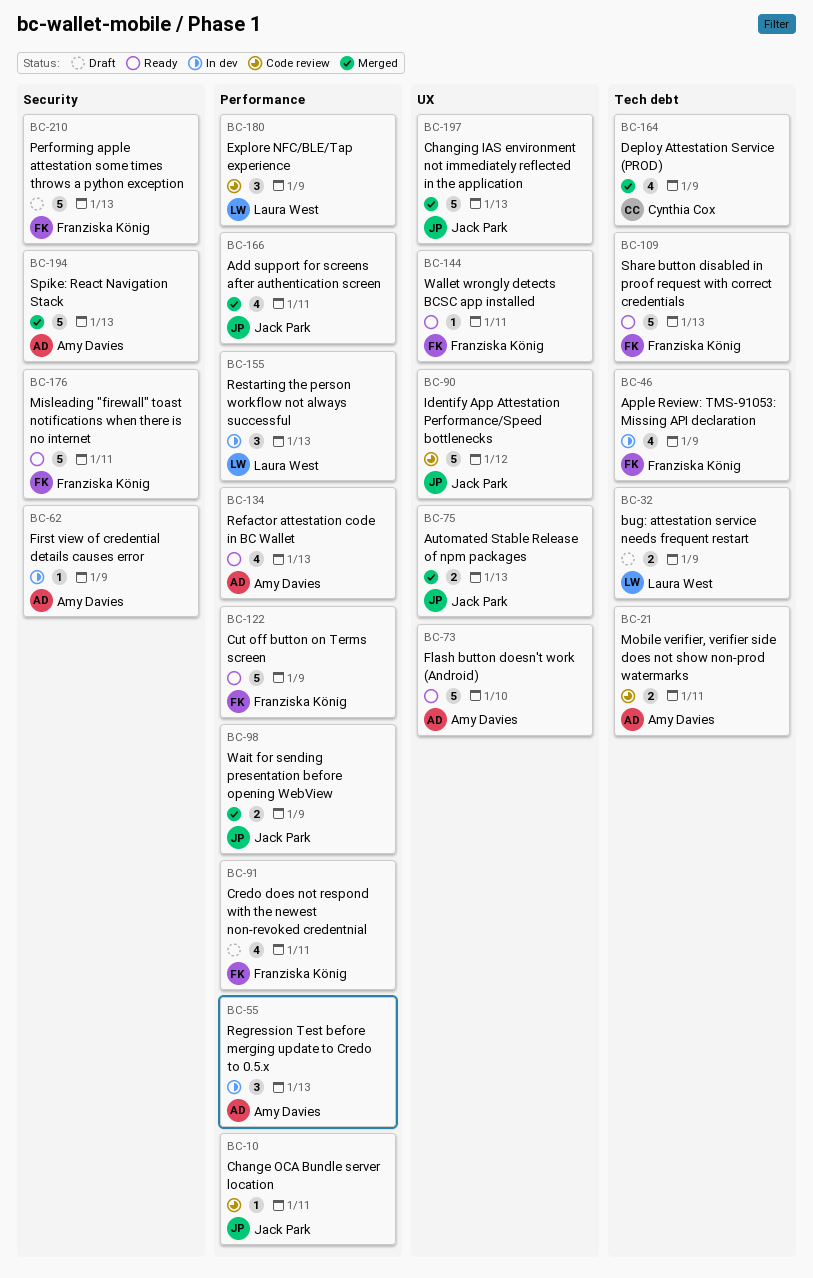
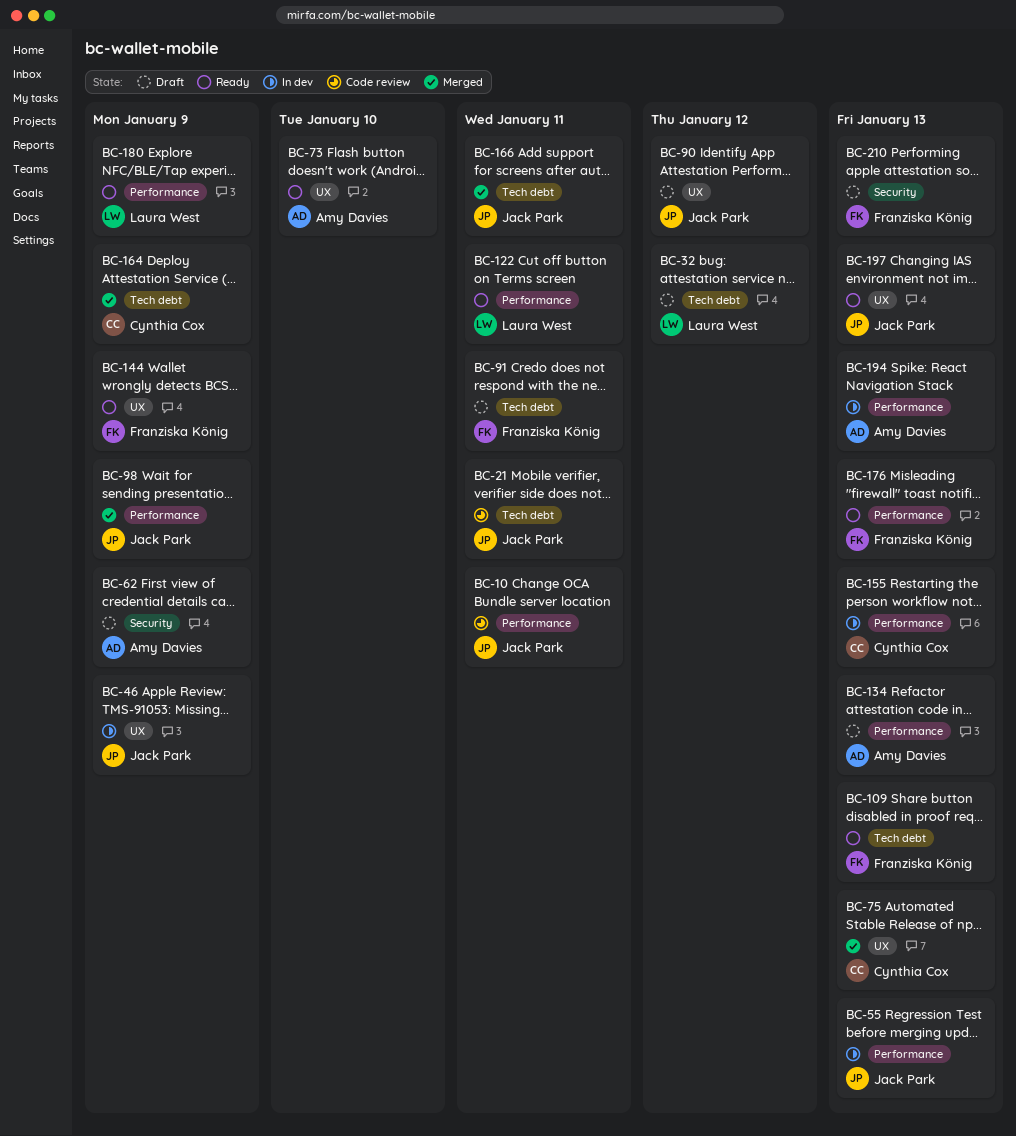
BC-21, owner: Amy Davies -> Jack Park
BC-32, due: Jan 9 -> Jan 12
BC-46, owner: Franziska König -> Jack Park
BC-46, label: Tech debt -> UX
BC-55, owner: Amy Davies -> Jack Park
BC-62, status: In dev -> Draft
BC-75, owner: Jack Park -> Cynthia Cox
BC-90, status: Code review -> Draft
BC-91, label: Performance -> Tech debt
BC-122, owner: Franziska König -> Laura West
BC-122, due: Jan 9 -> Jan 11
BC-134, status: Ready -> Draft
BC-144, due: Jan 11 -> Jan 9
BC-155, owner: Laura West -> Cynthia Cox
BC-166, label: Performance -> Tech debt
BC-176, label: Security -> Performance
BC-176, due: Jan 11 -> Jan 13
BC-180, status: Code review -> Ready
BC-194, status: Merged -> In dev
BC-194, label: Security -> Performance
BC-197, status: Merged -> Ready

